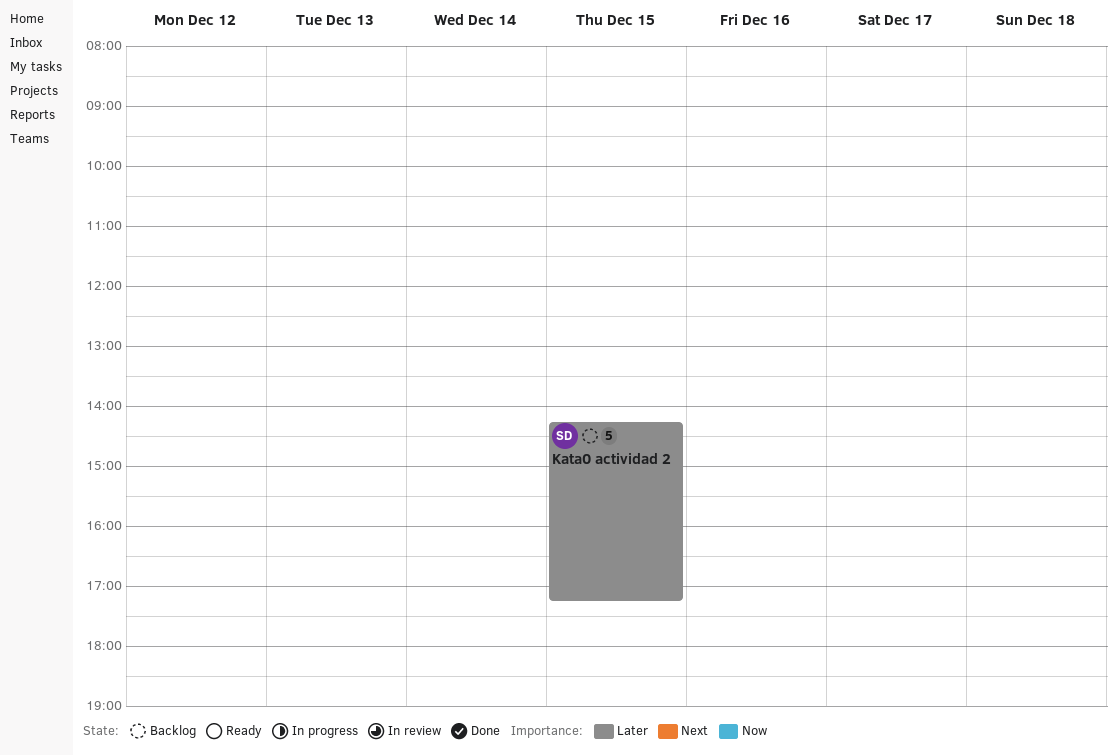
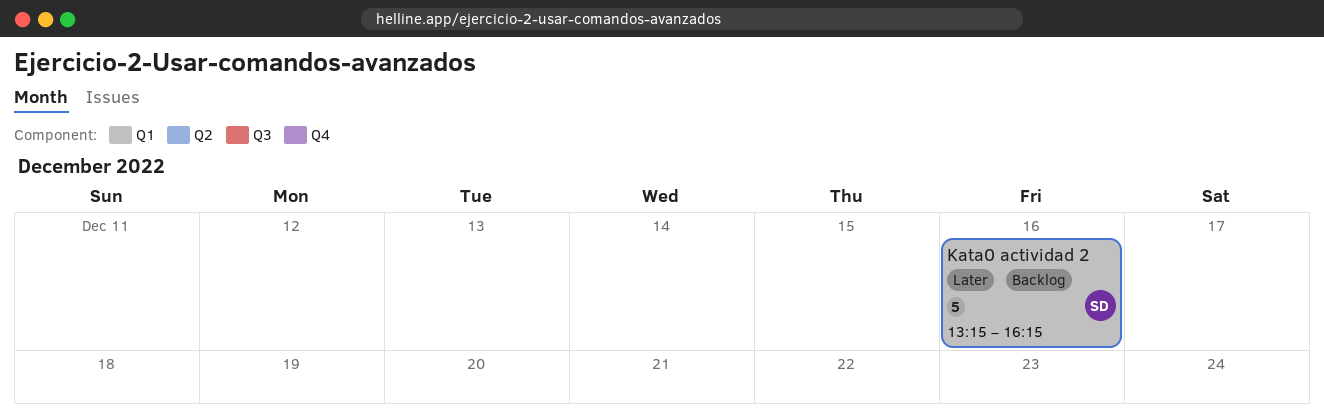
Kata0 actividad 2, day: Dec 15 -> Dec 16
Kata0 actividad 2, begins: 14:15 -> 13:15
Kata0 actividad 2, ends: 17:15 -> 16:15

